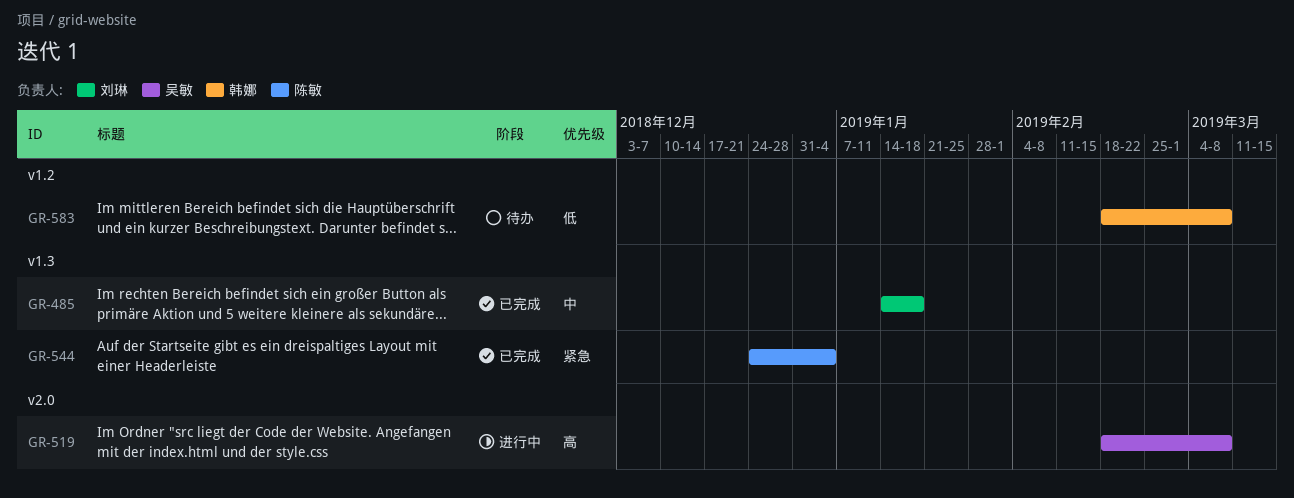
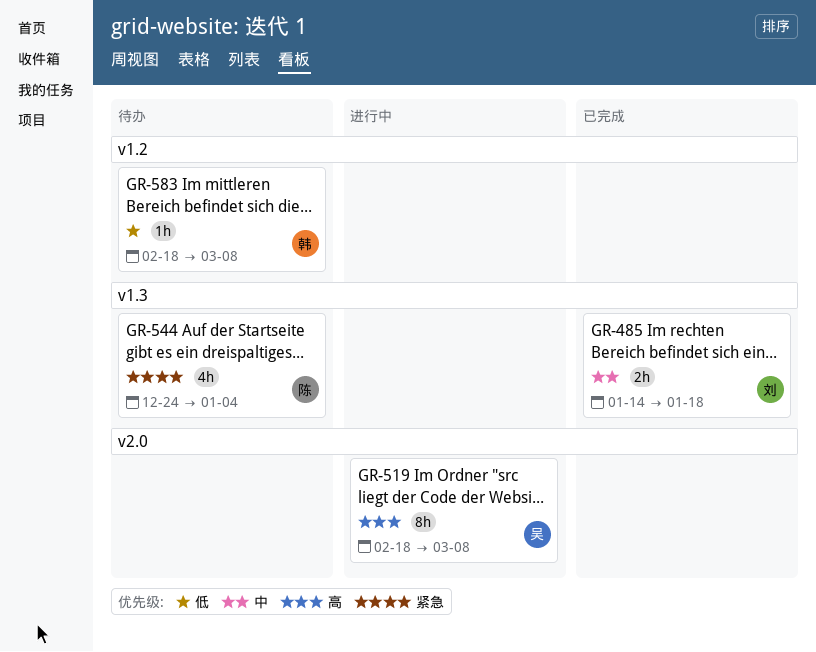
GR-544, status: 已完成 -> 待办

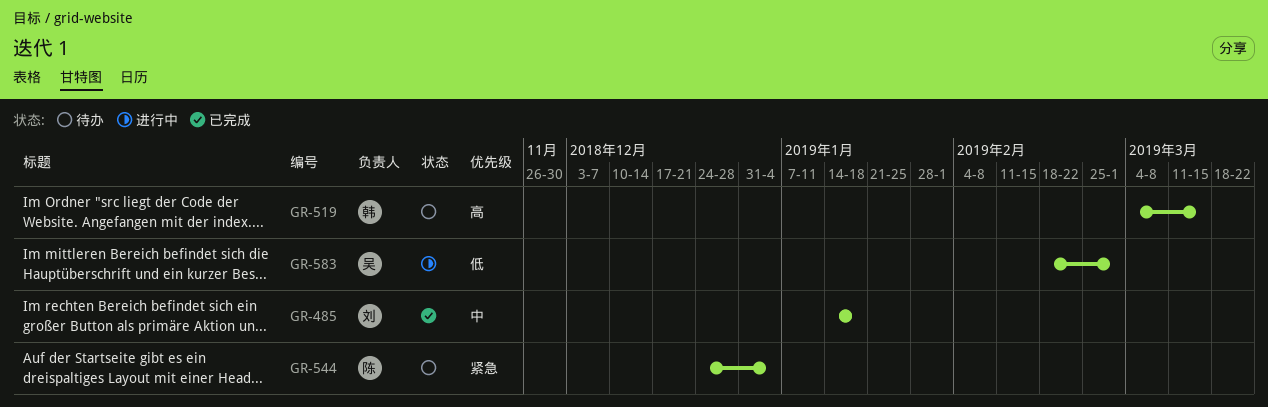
GR-519, status: 进行中 -> 待办
GR-519, owner: 吴 -> 韩
GR-519, start: Feb 18 -> Mar 4
GR-519, due: Mar 8 -> Mar 15
GR-583, status: 待办 -> 进行中
GR-583, owner: 韩 -> 吴
GR-583, due: Mar 8 -> Mar 1

